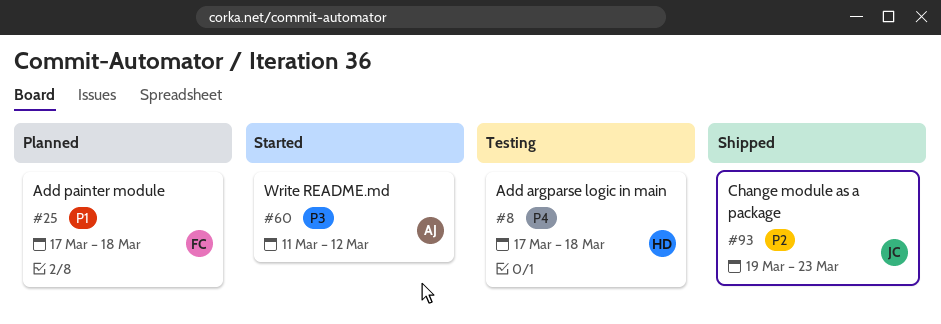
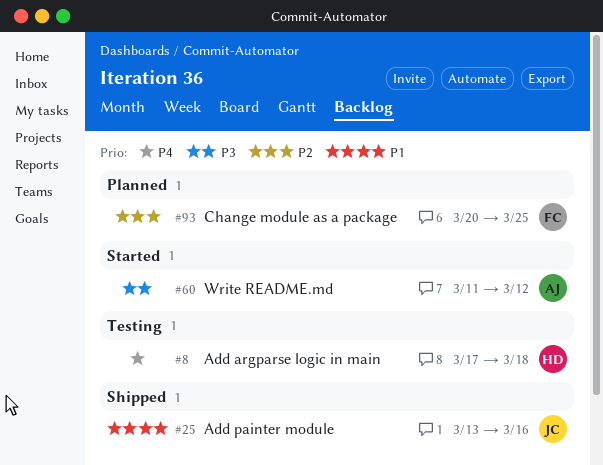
#25, status: Planned -> Shipped
#25, owner: FC -> JC
#25, start: Mar 17 -> Mar 13
#25, due: Mar 18 -> Mar 16
#93, status: Shipped -> Planned
#93, owner: JC -> FC
#93, start: Mar 19 -> Mar 20
#93, due: Mar 23 -> Mar 25

